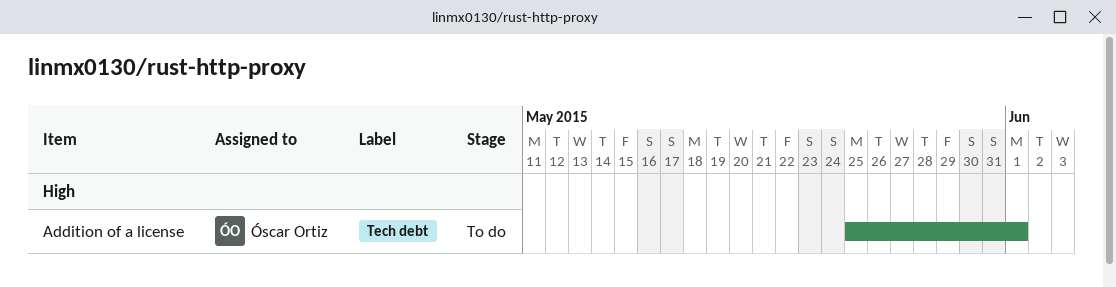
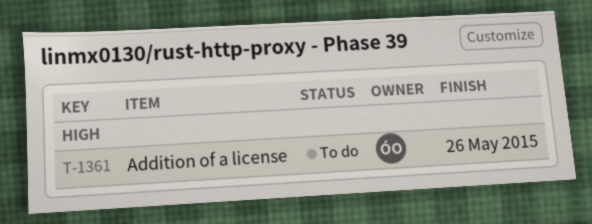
Addition of a license, due: Jun 1 -> May 26

